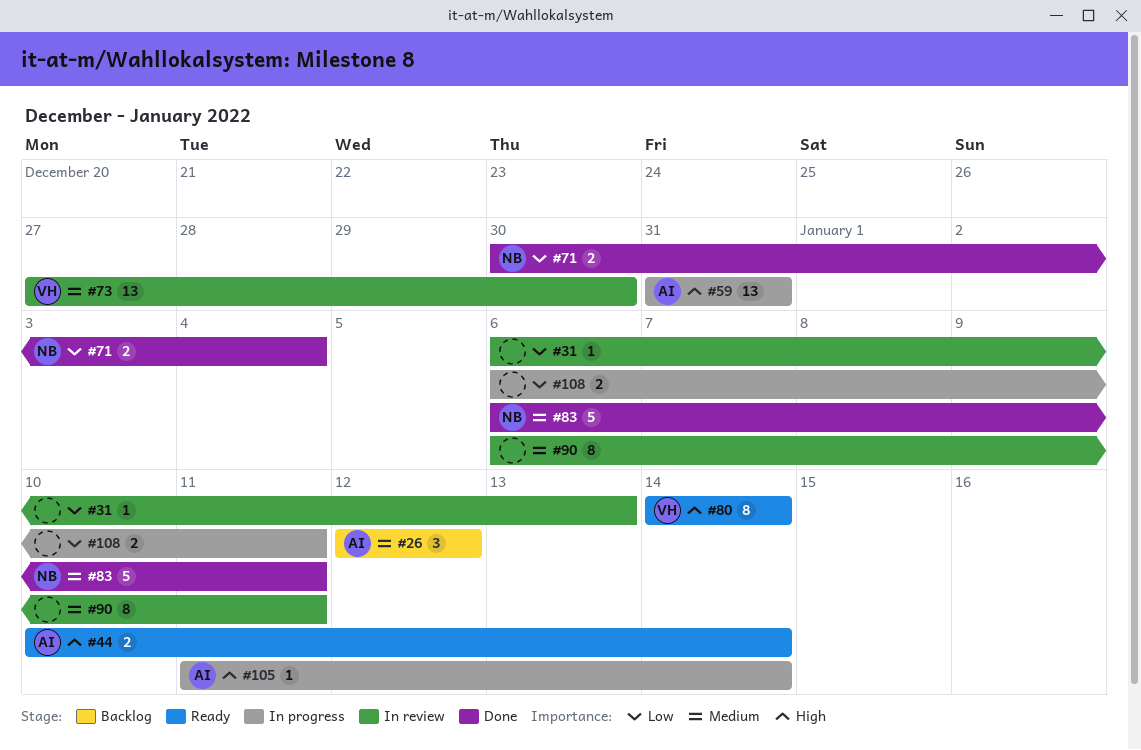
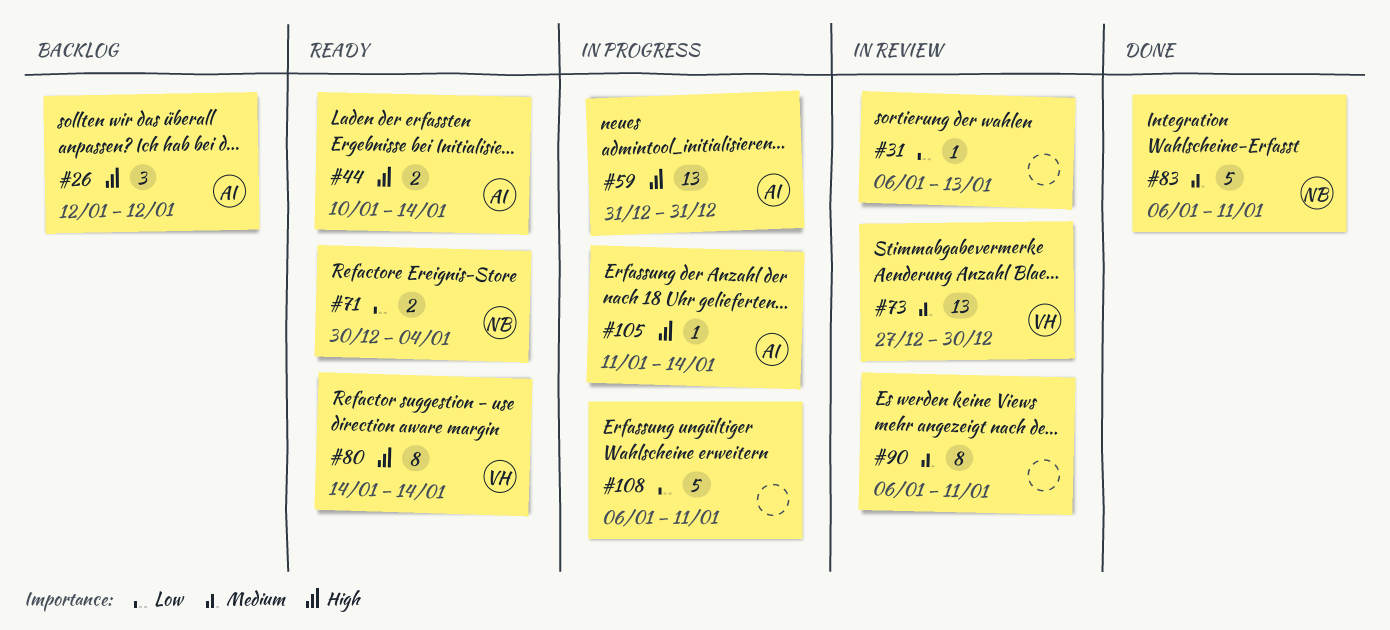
#26, priority: Medium -> High
#71, status: Done -> Ready
#108, estimate: 2 -> 5

